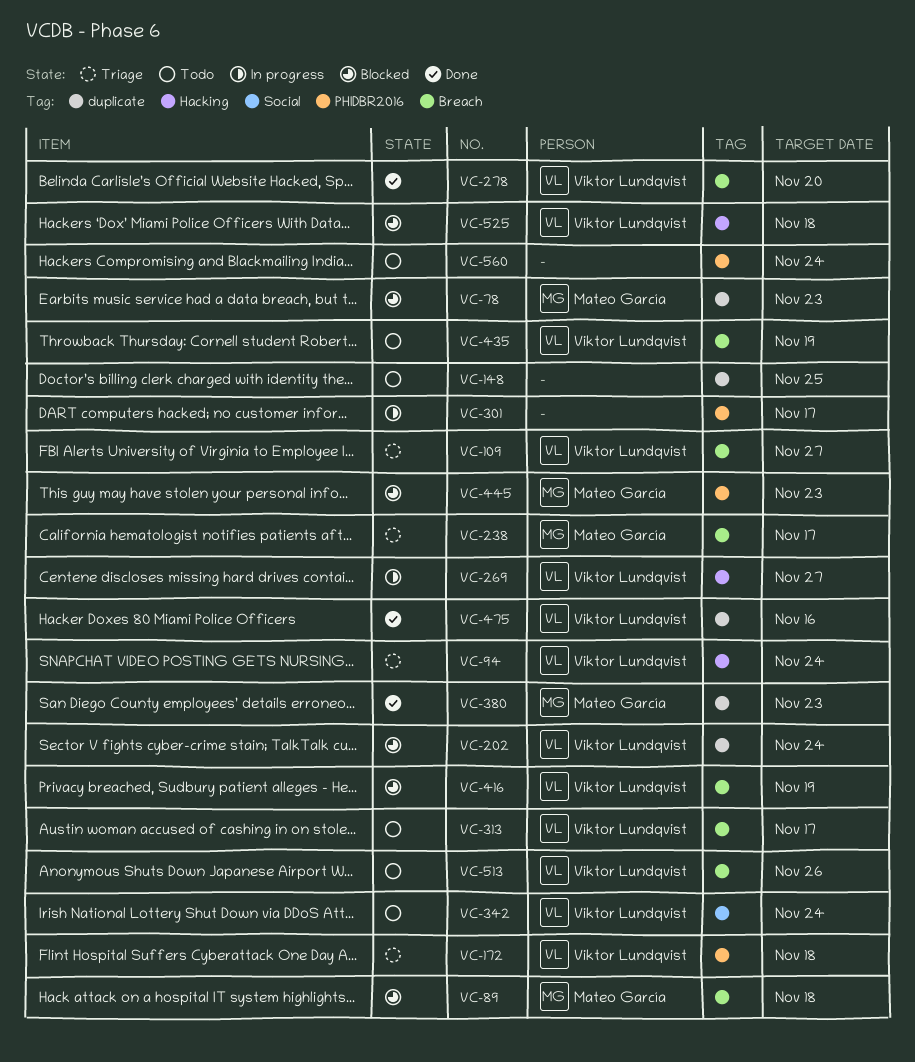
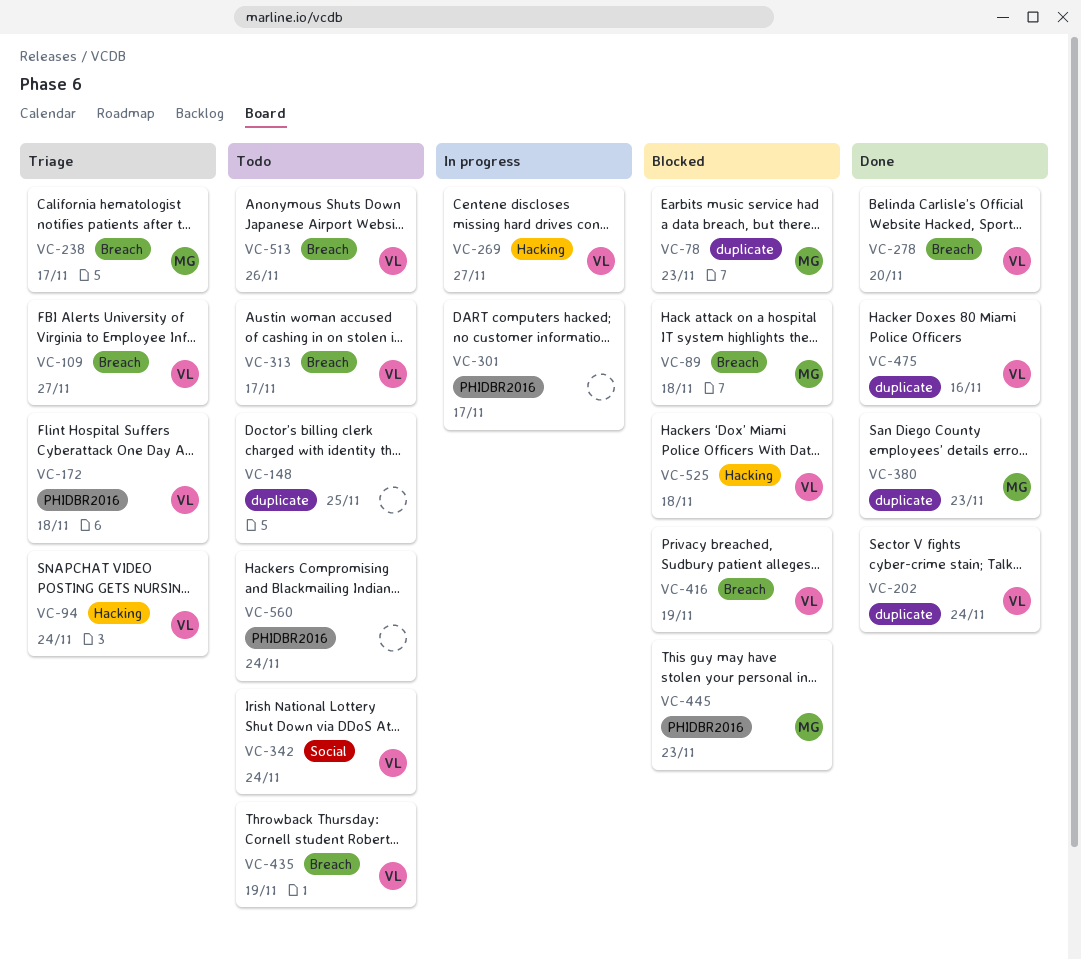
VC-202, status: Blocked -> Done

